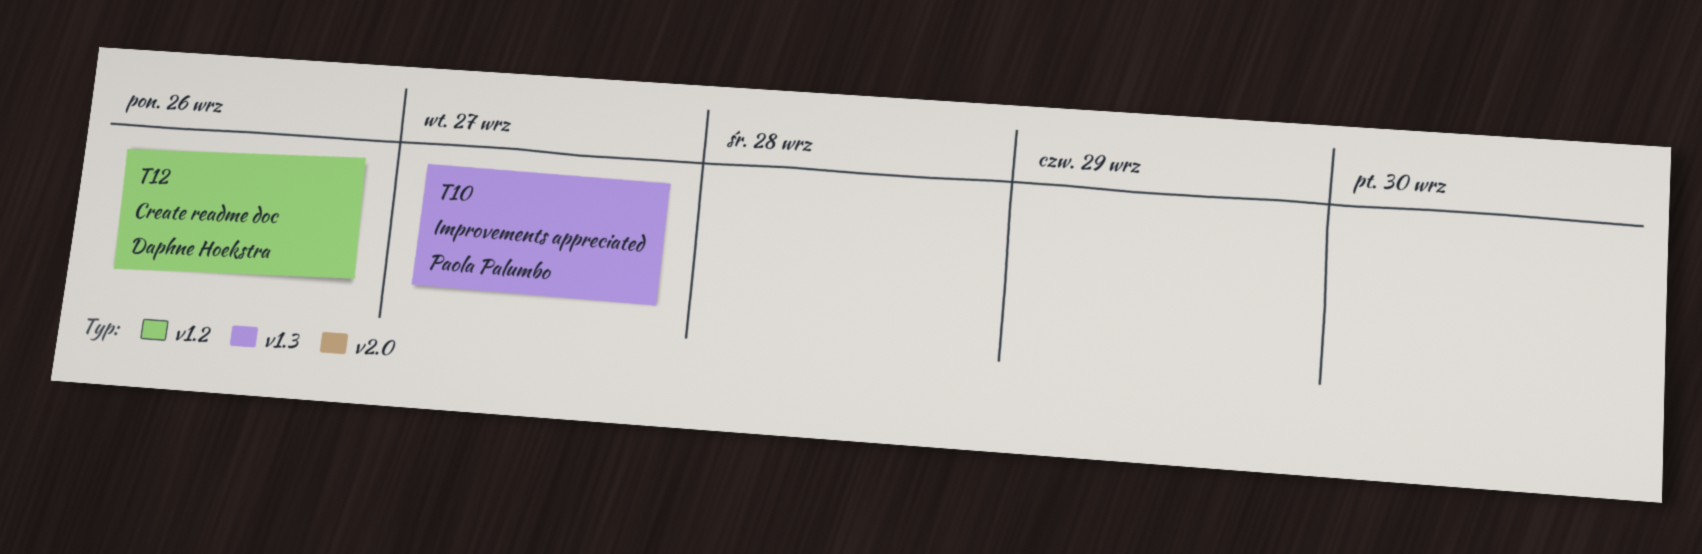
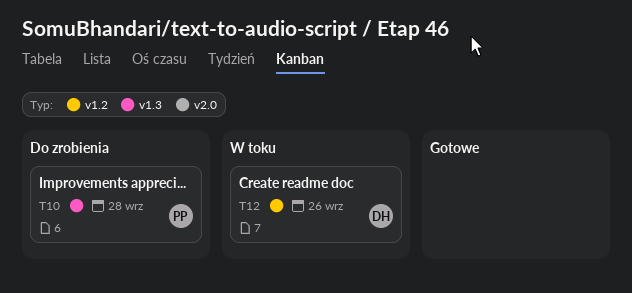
T10, due: Sep 27 -> Sep 28

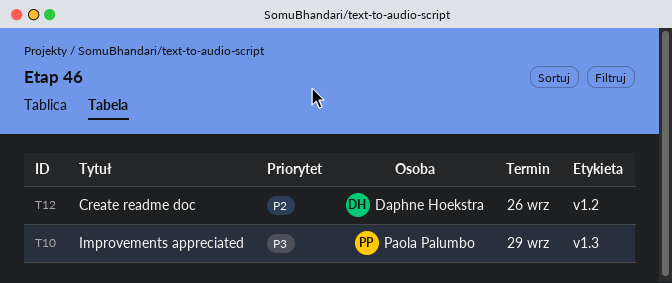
T10, due: Sep 28 -> Sep 29

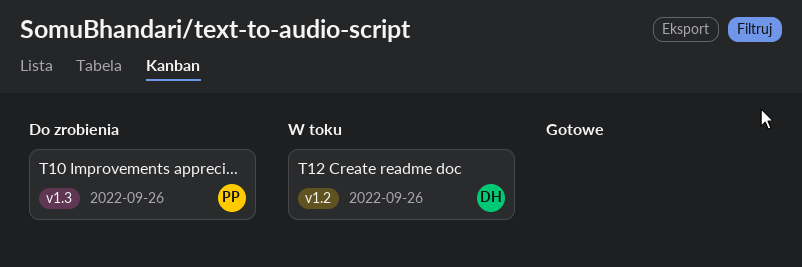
T10, due: Sep 29 -> Sep 26

